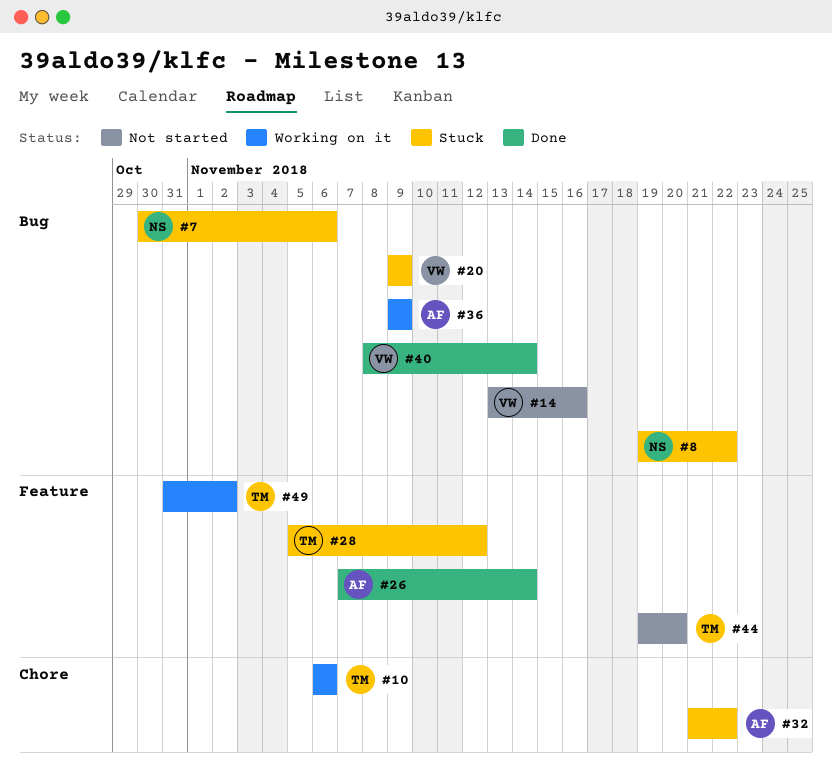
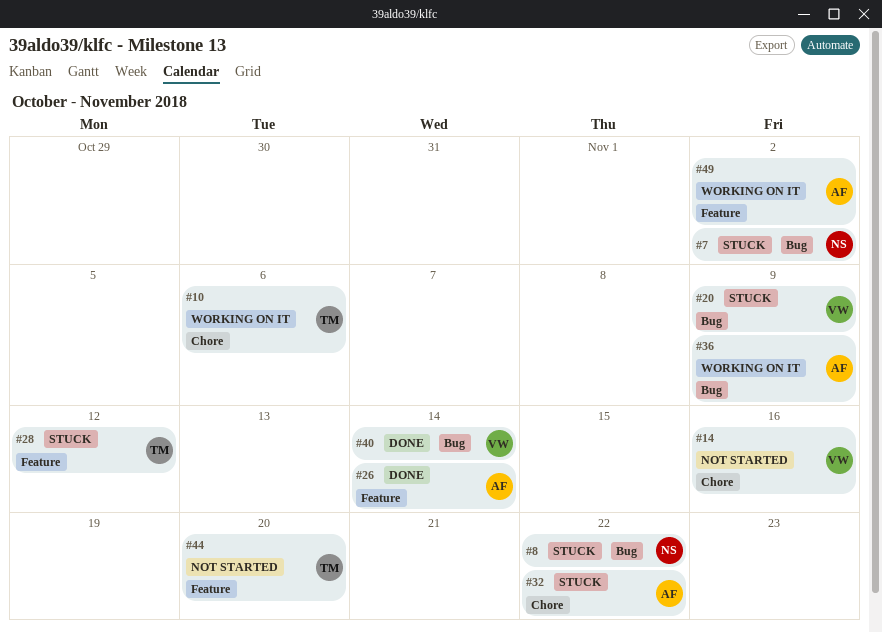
#7, due: Nov 6 -> Nov 2
#14, label: Bug -> Chore
#49, owner: TM -> AF

